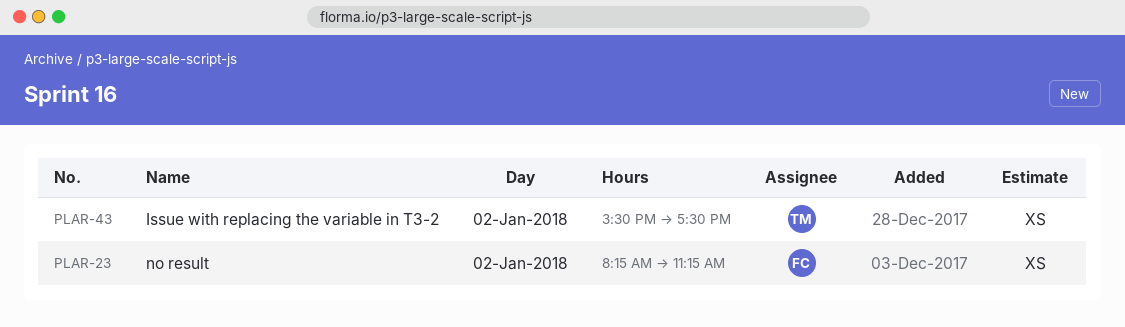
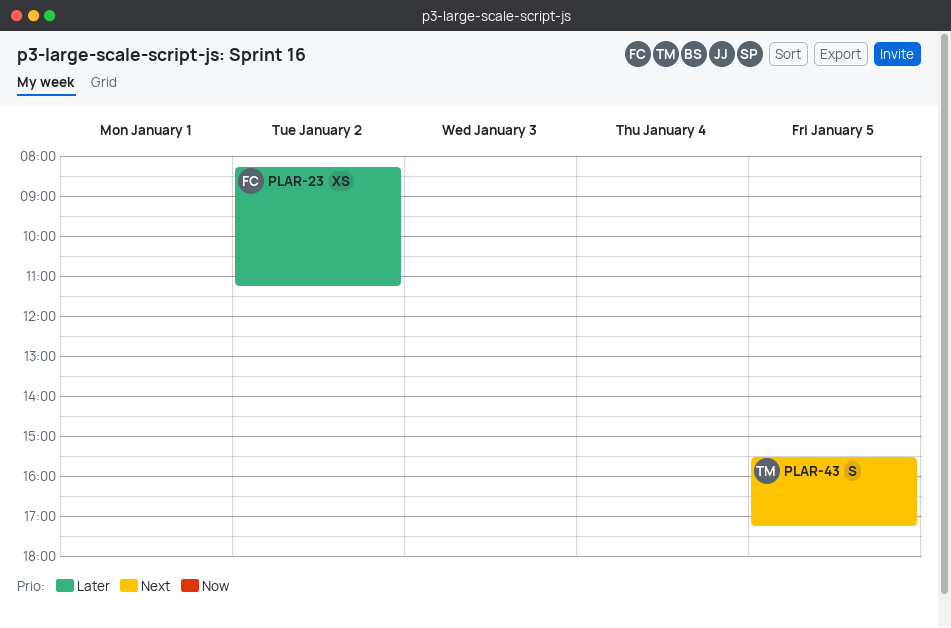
PLAR-43, estimate: XS -> S
PLAR-43, day: Jan 2 -> Jan 5
PLAR-43, ends: 17:30 -> 17:15

